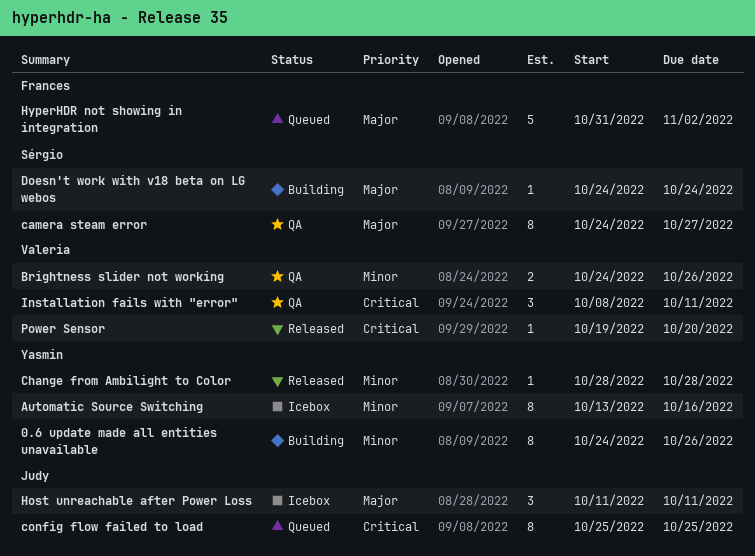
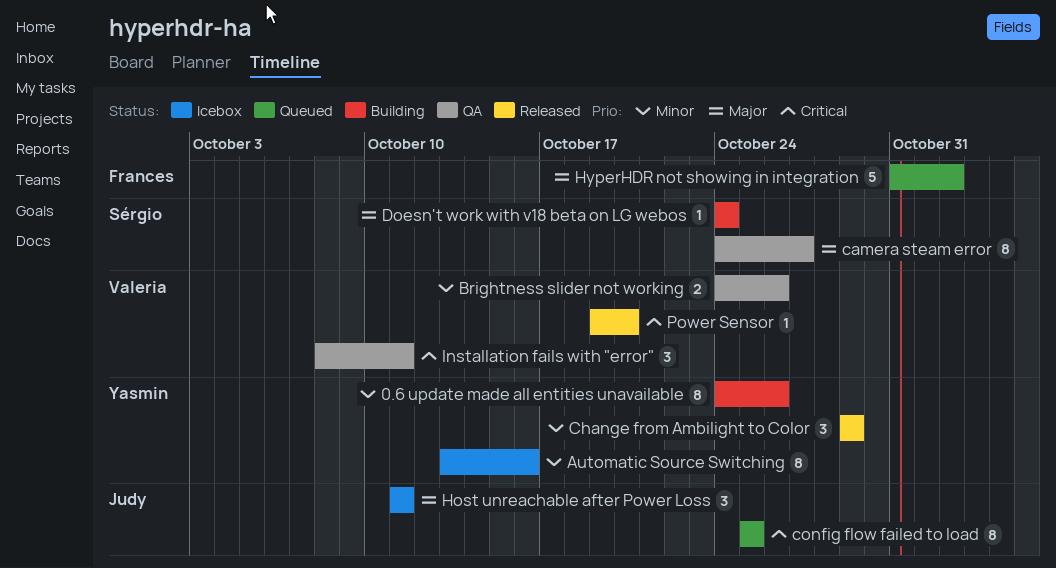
Change from Ambilight to Color, estimate: 1 -> 3
Change from Ambilight to Color, start: Oct 28 -> Oct 29
Change from Ambilight to Color, due: Oct 28 -> Oct 29

